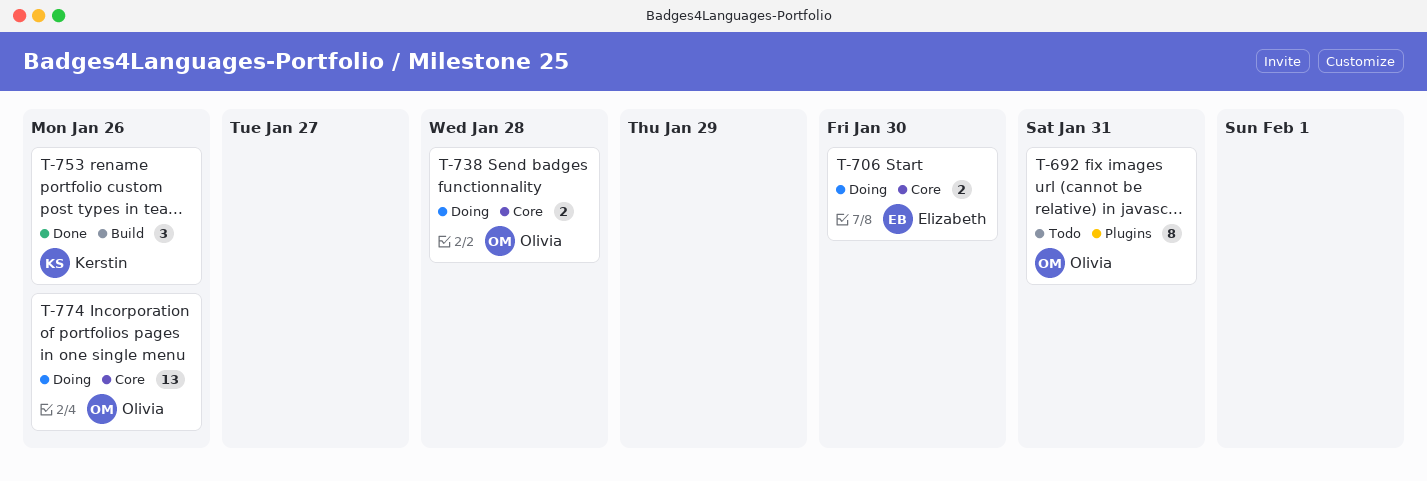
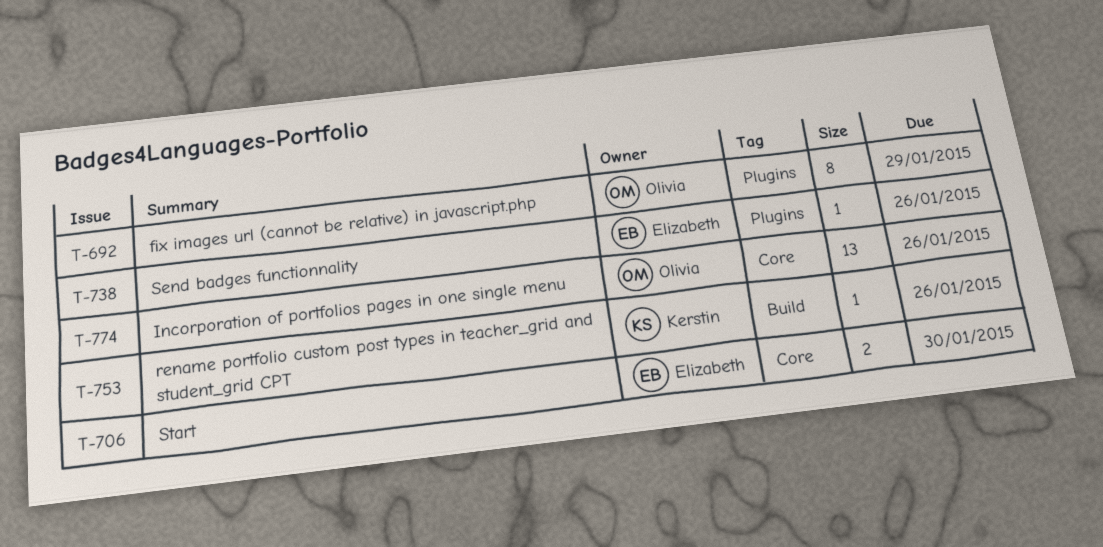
T-692, due: Jan 31 -> Jan 29
T-738, owner: Olivia -> Elizabeth
T-738, label: Core -> Plugins
T-738, estimate: 2 -> 1
T-738, due: Jan 28 -> Jan 26
T-753, estimate: 3 -> 1

